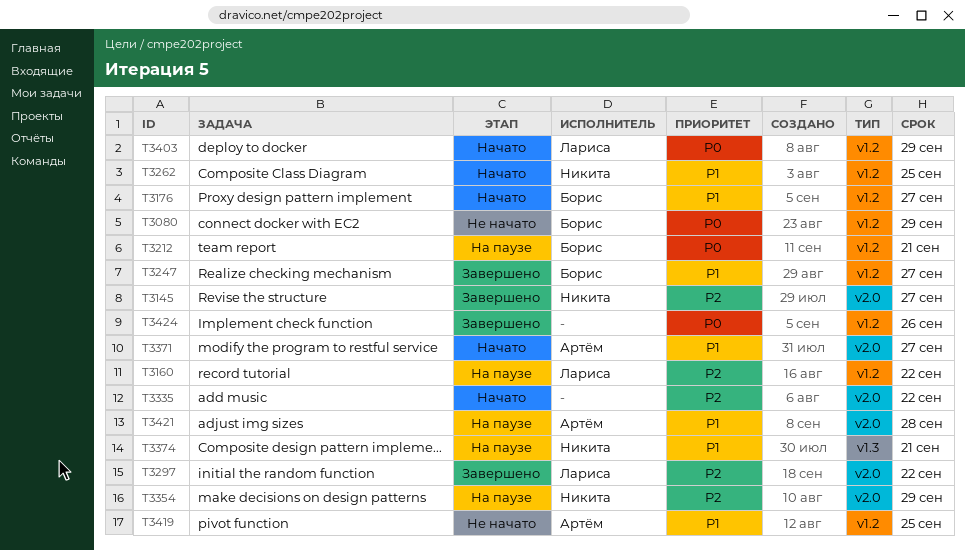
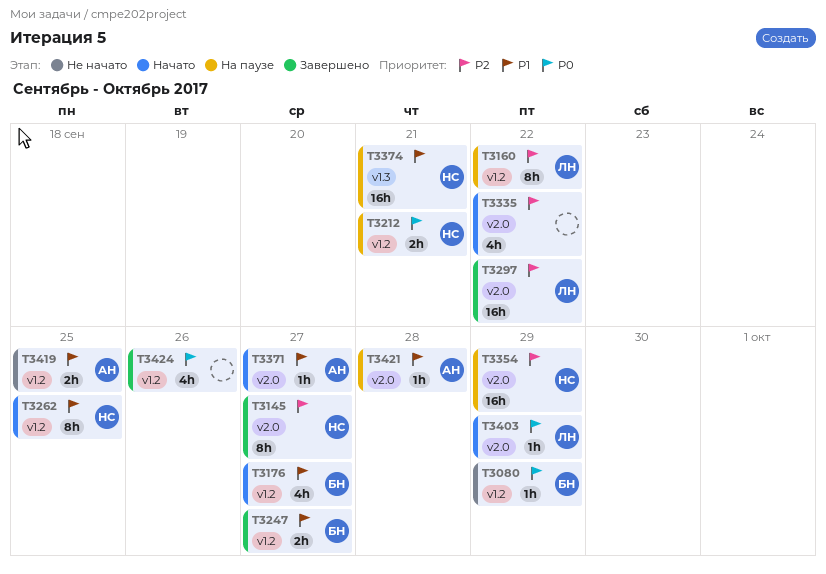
T3212, owner: Борис -> Никита
T3403, label: v1.2 -> v2.0

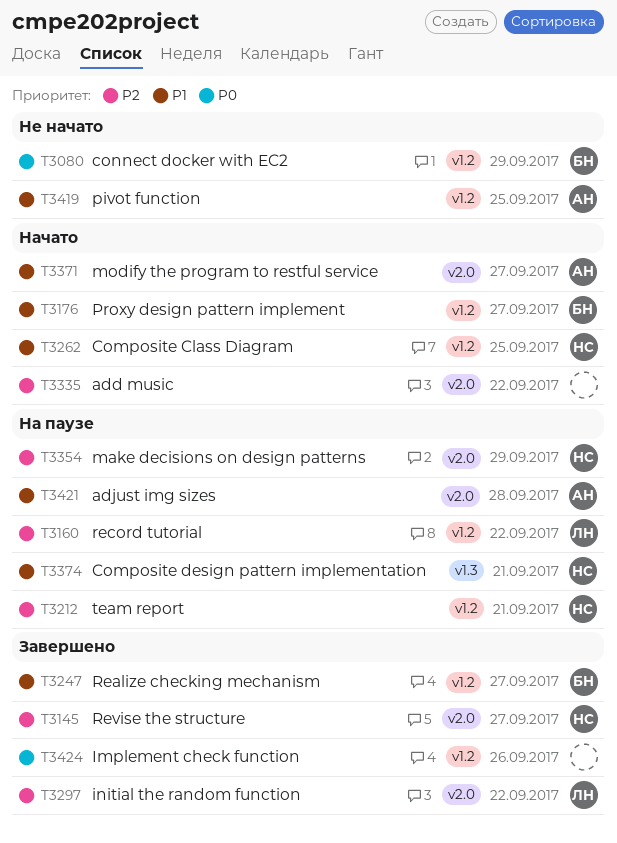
T3212, priority: P0 -> P2
T3403: present -> none

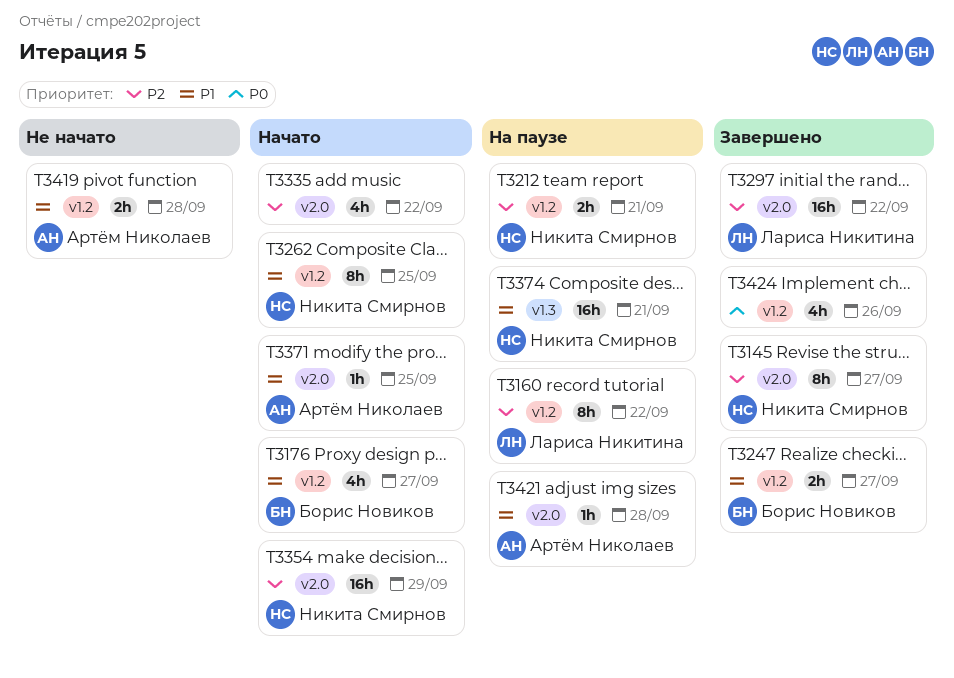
T3080: present -> none
T3354, status: На паузе -> Начато
T3371, due: Sep 27 -> Sep 25
T3419, due: Sep 25 -> Sep 28

